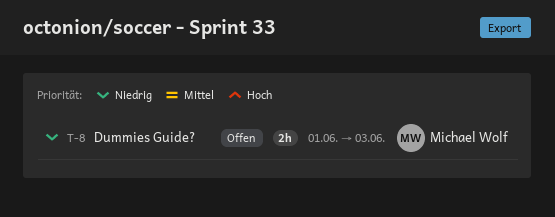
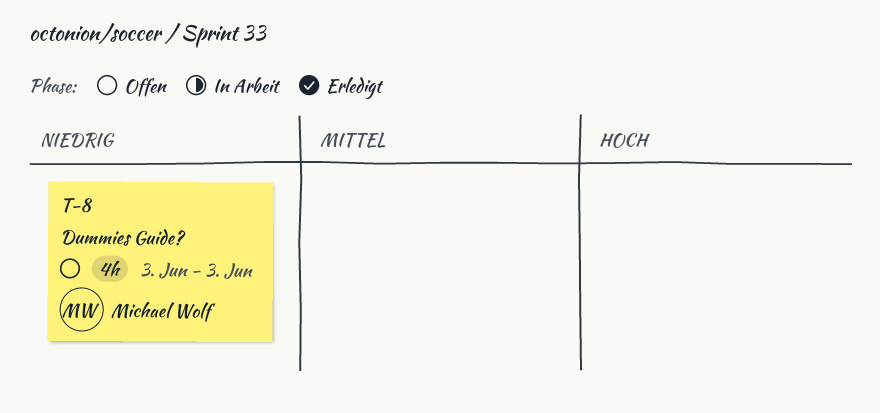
T-8, estimate: 2h -> 4h
T-8, start: Jun 1 -> Jun 3

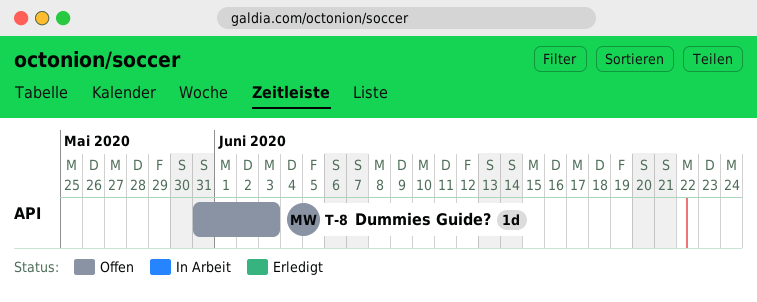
T-8, estimate: 4h -> 1d
T-8, start: Jun 3 -> May 31

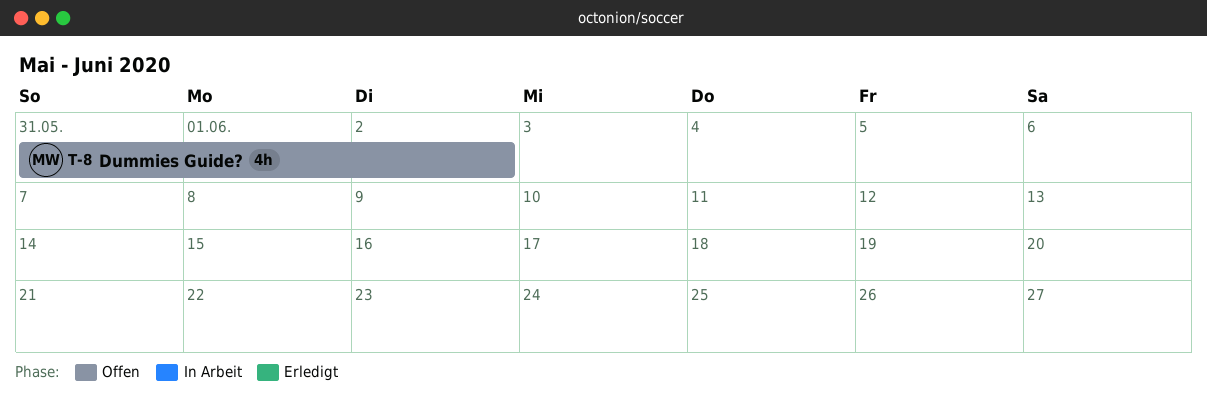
T-8, estimate: 1d -> 4h
T-8, due: Jun 3 -> Jun 2

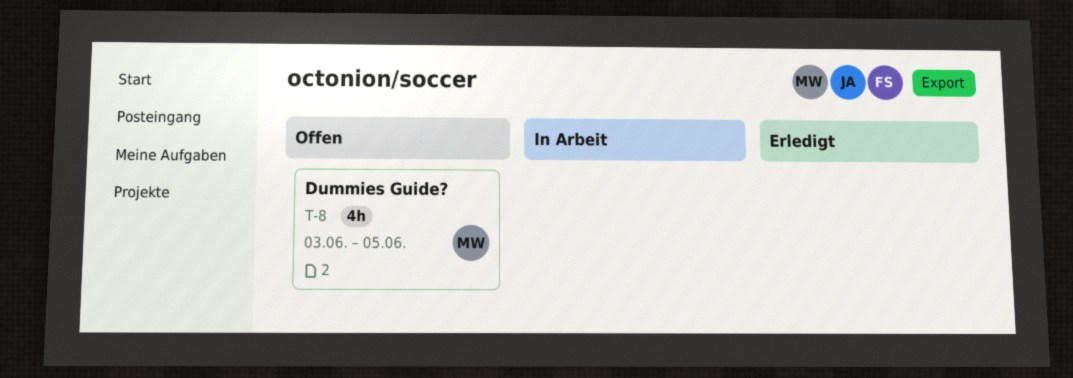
T-8, start: May 31 -> Jun 3
T-8, due: Jun 2 -> Jun 5

